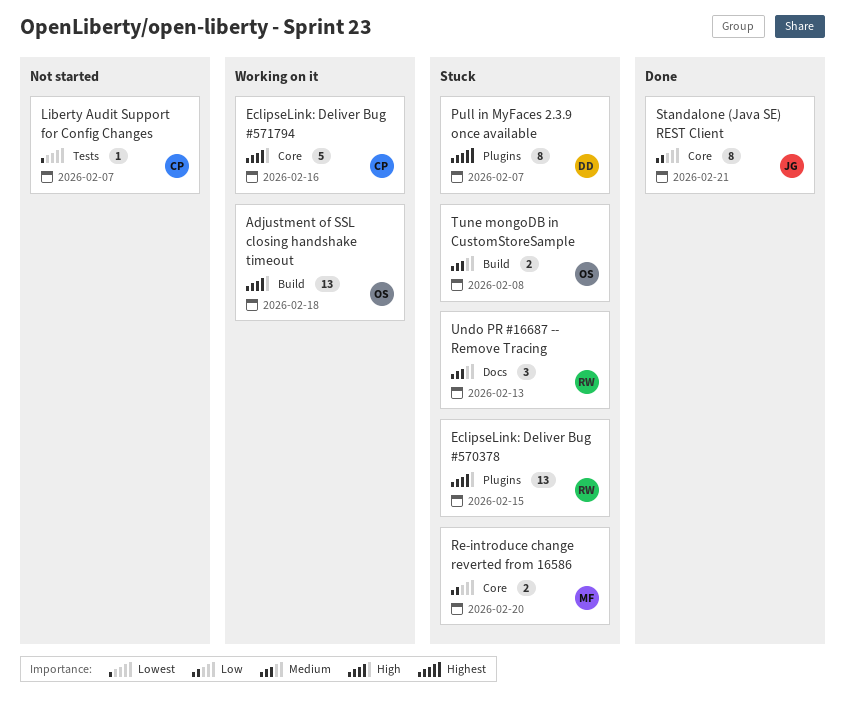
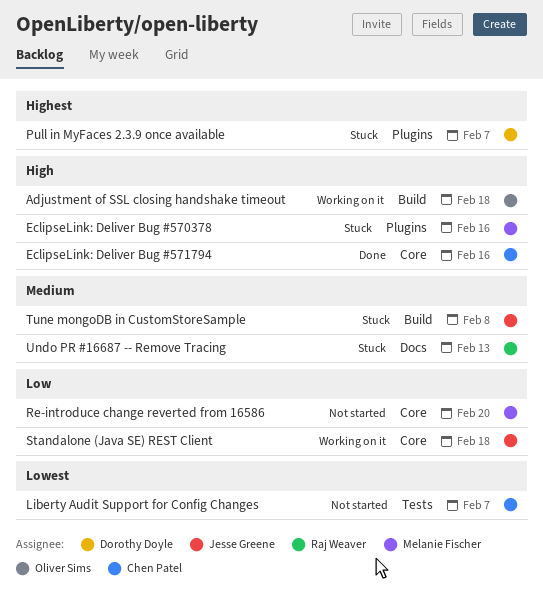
EclipseLink: Deliver Bug #570378, owner: Raj Weaver -> Melanie Fischer
EclipseLink: Deliver Bug #570378, due: Feb 15 -> Feb 16
EclipseLink: Deliver Bug #571794, status: Working on it -> Done
Re-introduce change reverted from 16586, status: Stuck -> Not started
Standalone (Java SE) REST Client, status: Done -> Working on it
Standalone (Java SE) REST Client, due: Feb 21 -> Feb 18
Tune mongoDB in CustomStoreSample, owner: Oliver Sims -> Jesse Greene

